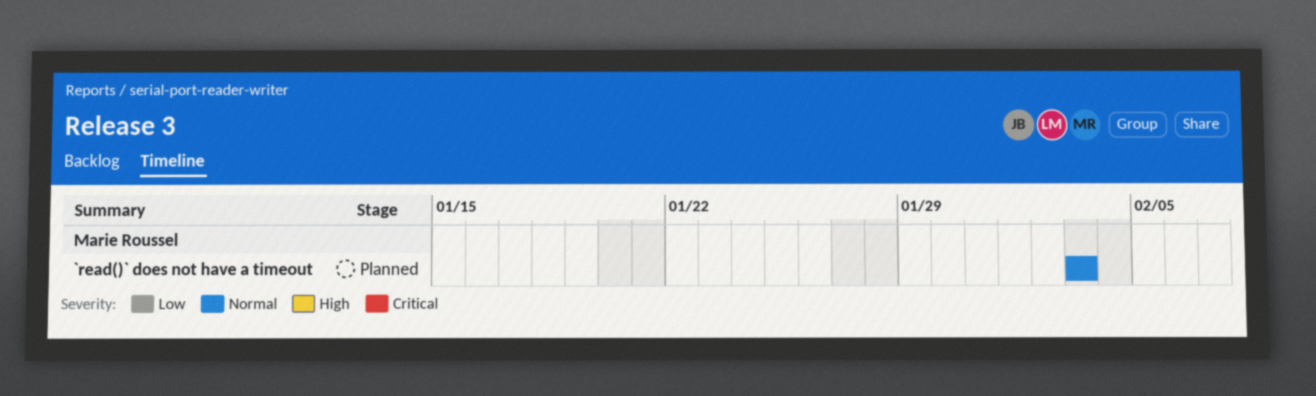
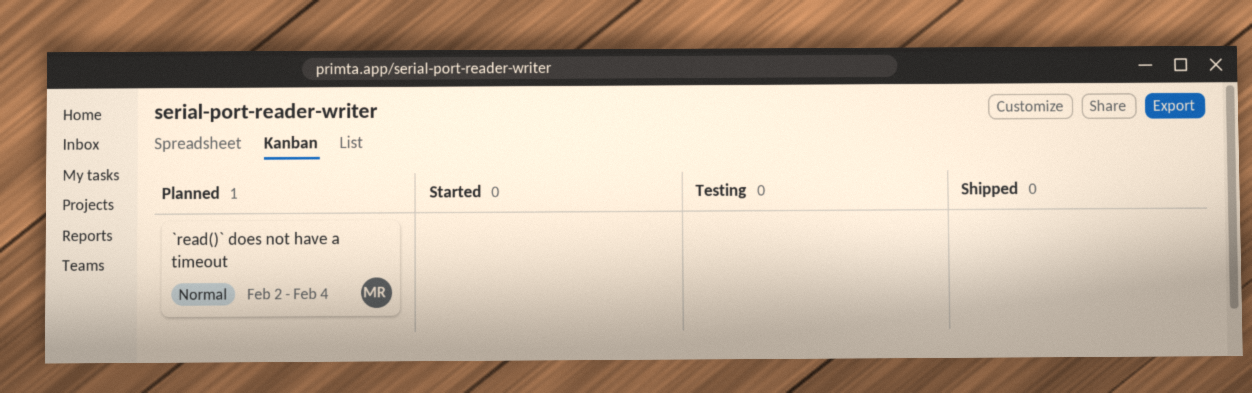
`read()` does not have a timeout, start: Feb 3 -> Feb 2
`read()` does not have a timeout, due: Feb 3 -> Feb 4

